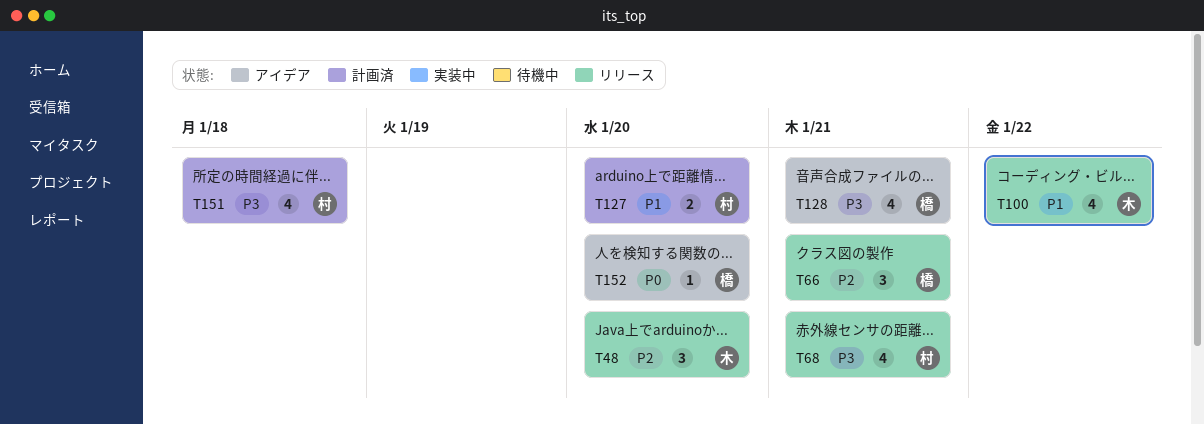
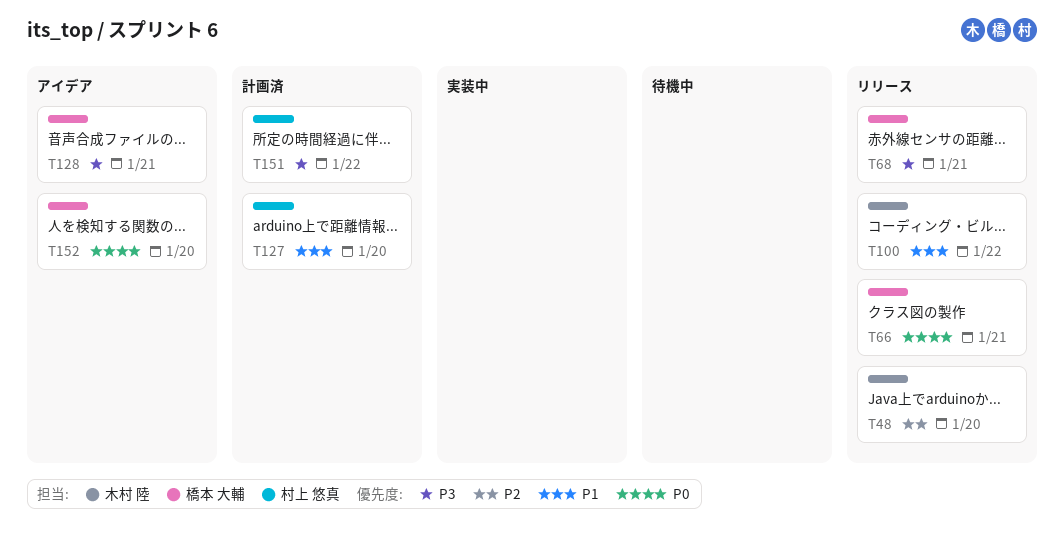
T66, priority: P2 -> P0
T68, owner: 村上 悠真 -> 橋本 大輔
T151, due: Jan 18 -> Jan 22

